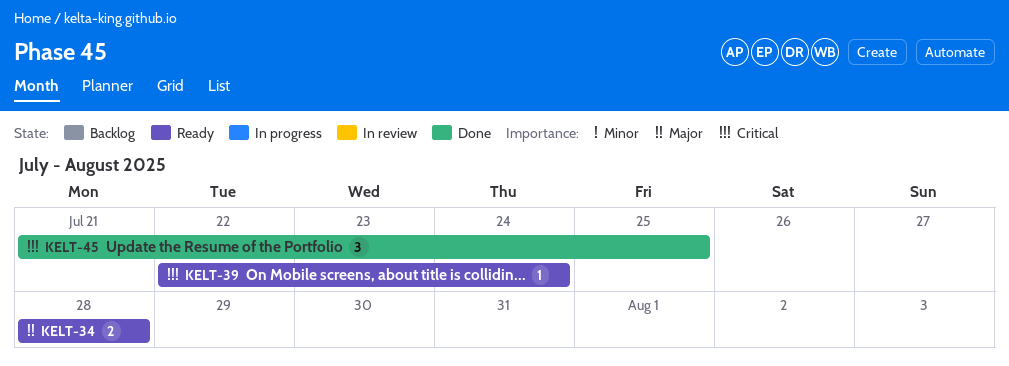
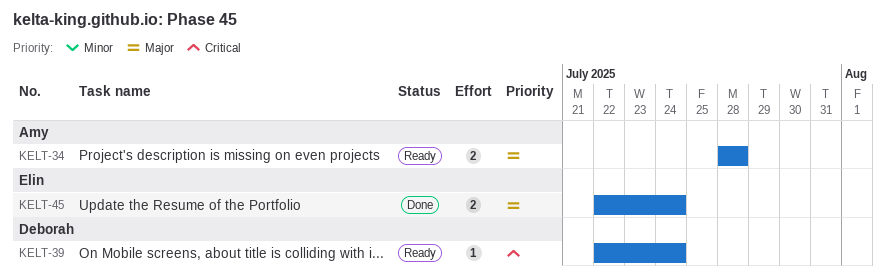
KELT-45, priority: Critical -> Major
KELT-45, estimate: 3 -> 2
KELT-45, start: Jul 21 -> Jul 22
KELT-45, due: Jul 25 -> Jul 24

